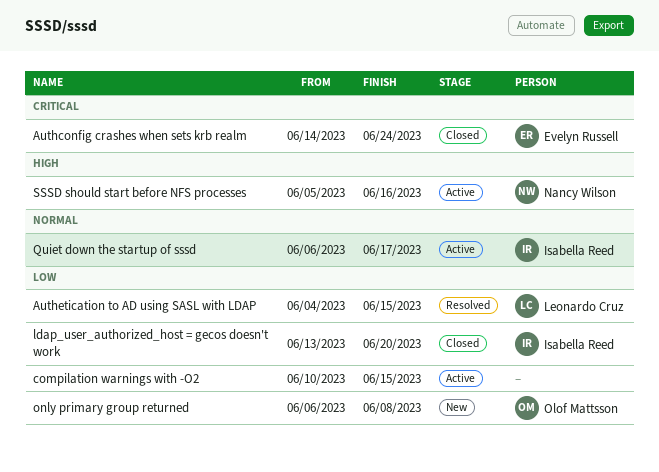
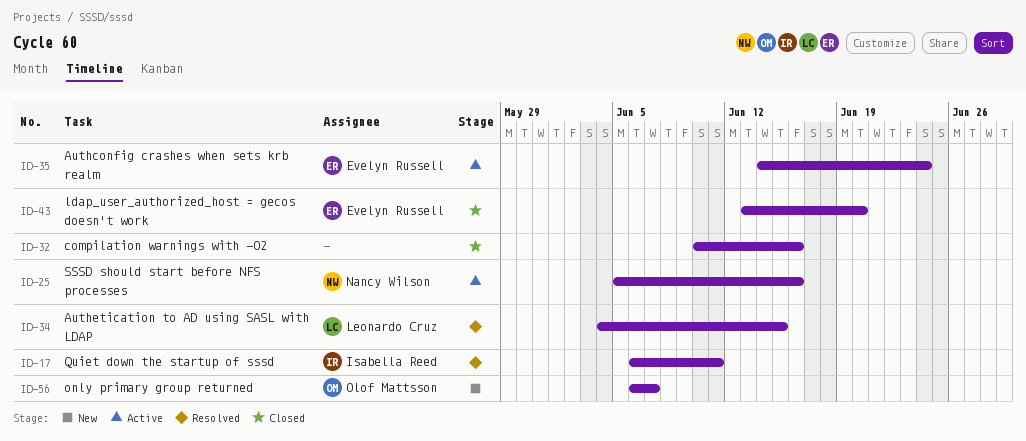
Authconfig crashes when sets krb realm, status: Closed -> Active
compilation warnings with -O2, status: Active -> Closed
compilation warnings with -O2, due: Jun 15 -> Jun 16
ldap_user_authorized_host = gecos doesn't work, owner: Isabella Reed -> Evelyn Russell
only primary group returned, due: Jun 8 -> Jun 7
Quiet down the startup of sssd, status: Active -> Resolved
Quiet down the startup of sssd, due: Jun 17 -> Jun 11

